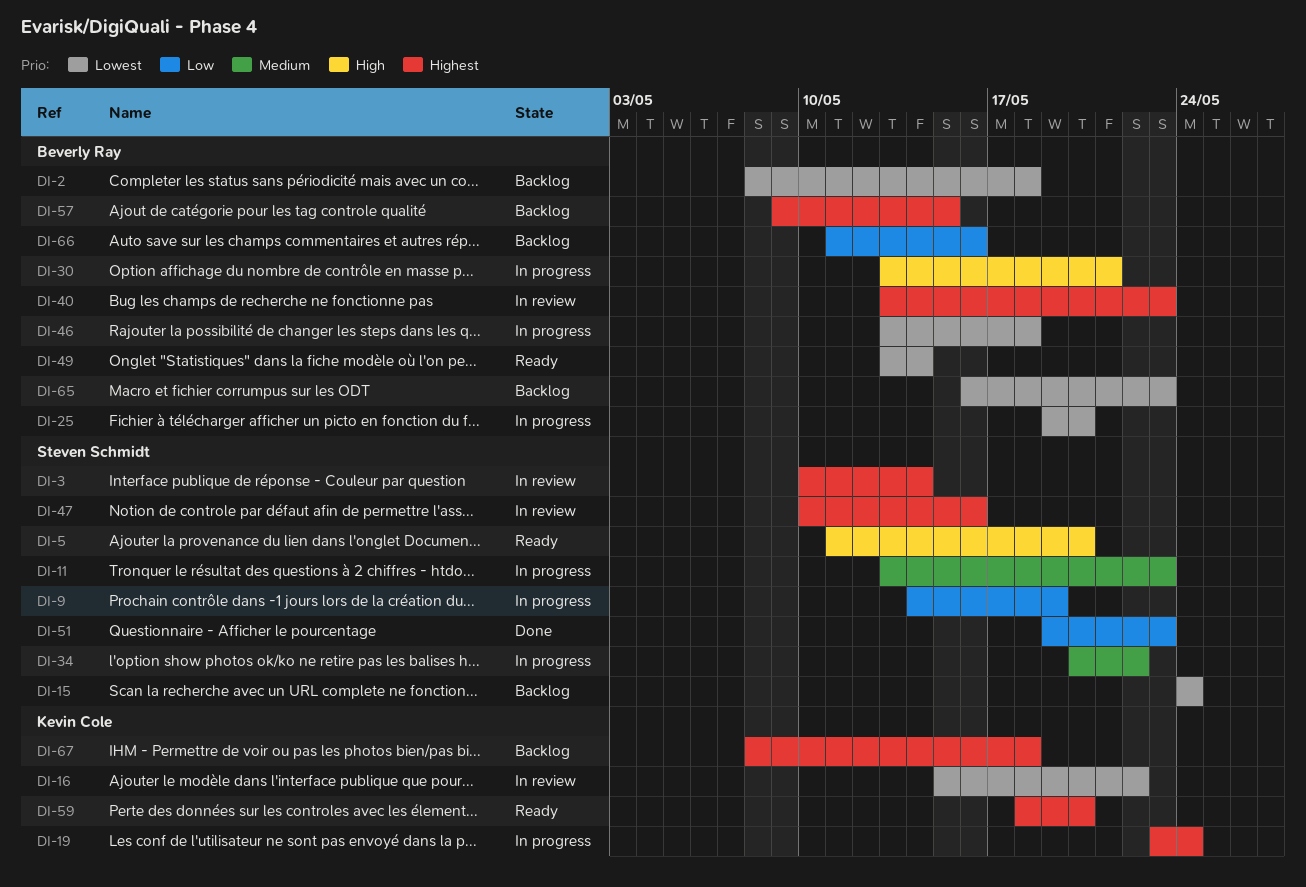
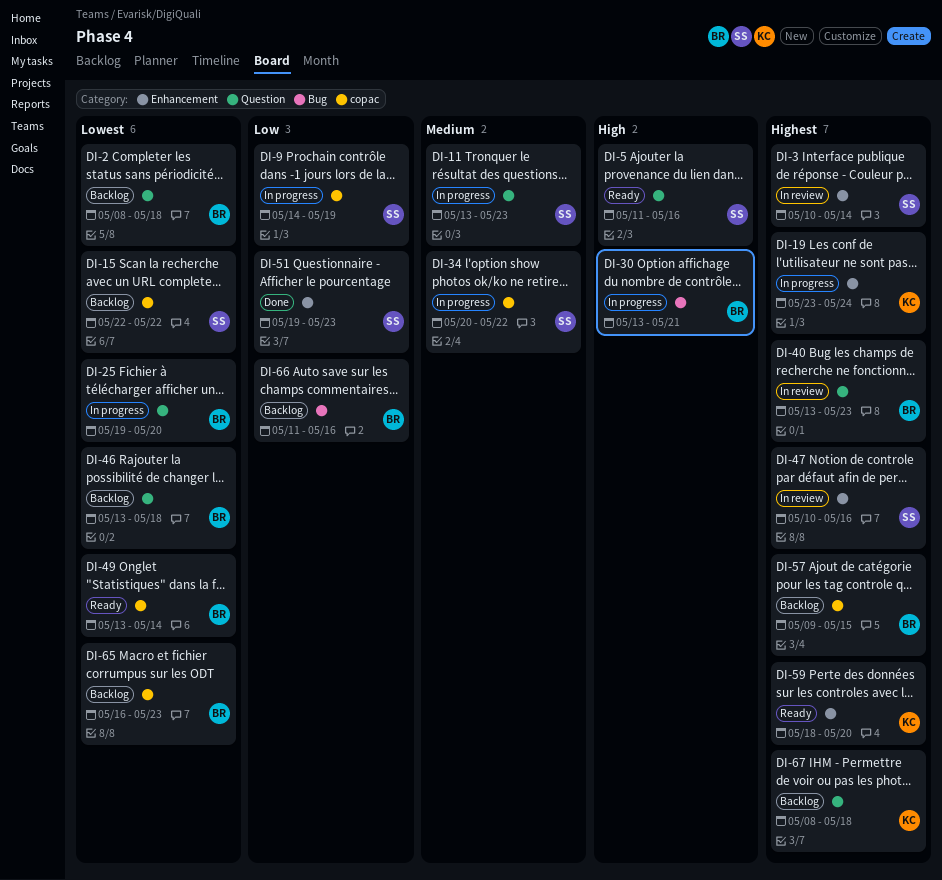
DI-5, due: May 20 -> May 16
DI-15, start: May 24 -> May 22
DI-15, due: May 24 -> May 22
DI-16: present -> none
DI-46, status: In progress -> Backlog

